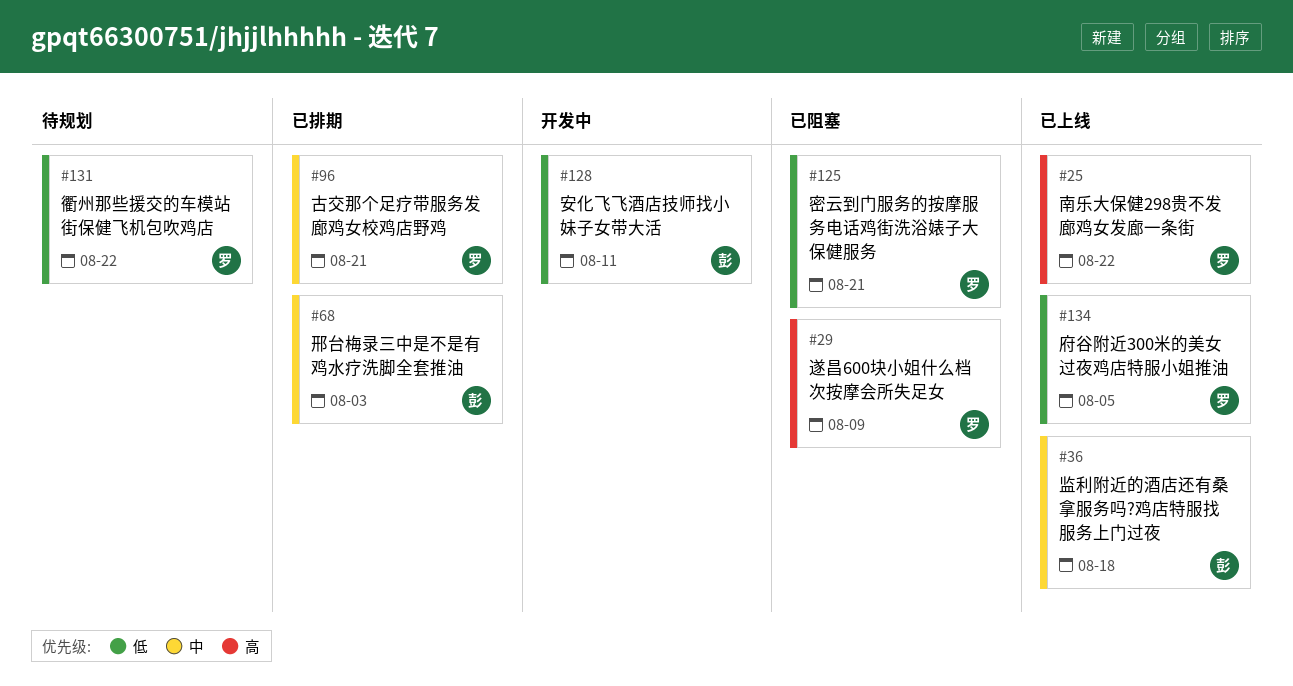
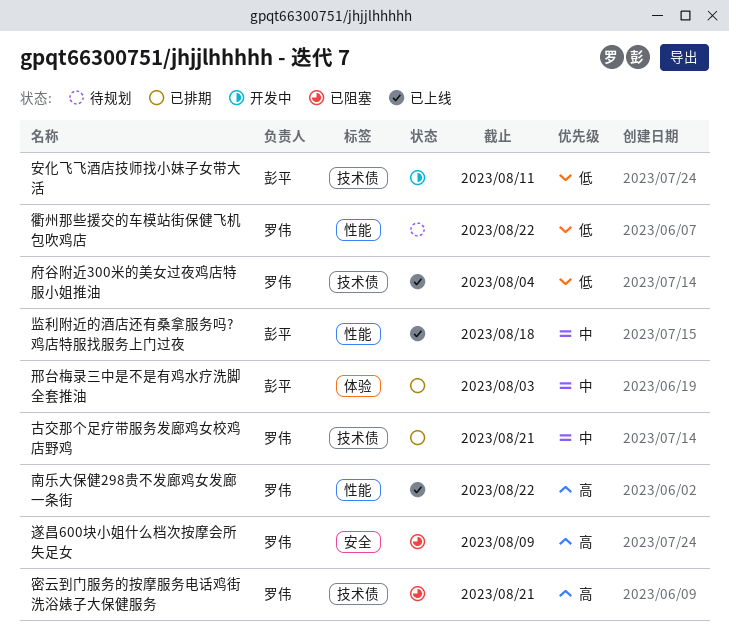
密云到门服务的按摩服务电话鸡街洗浴婊子大保健服务, priority: 低 -> 高
府谷附近300米的美女过夜鸡店特服小姐推油, due: Aug 5 -> Aug 4

